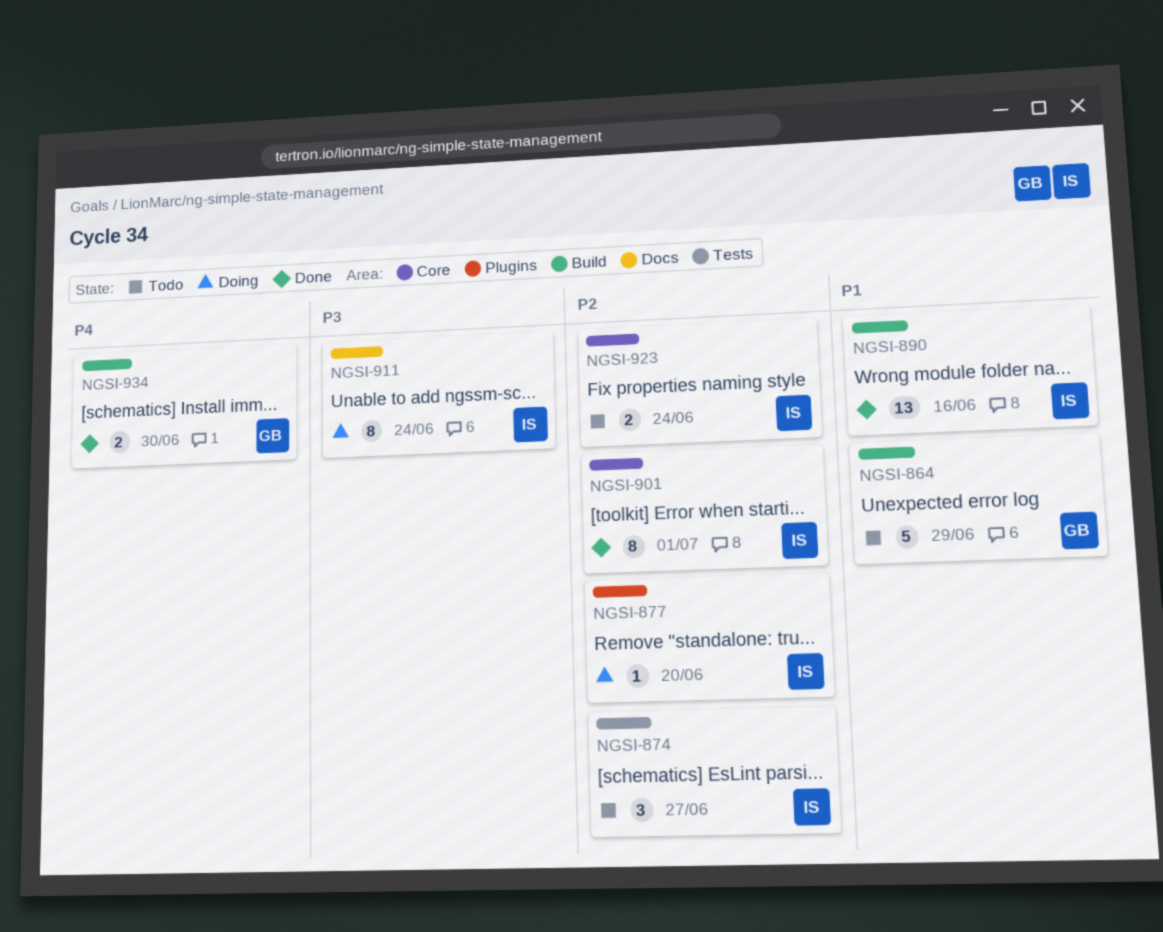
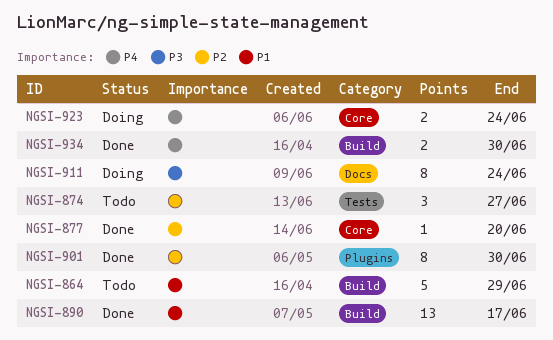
NGSI-877, status: Doing -> Done
NGSI-877, label: Plugins -> Core
NGSI-890, due: Jun 16 -> Jun 17
NGSI-901, label: Core -> Plugins
NGSI-901, due: Jul 1 -> Jun 30
NGSI-923, status: Todo -> Doing
NGSI-923, priority: P2 -> P4

